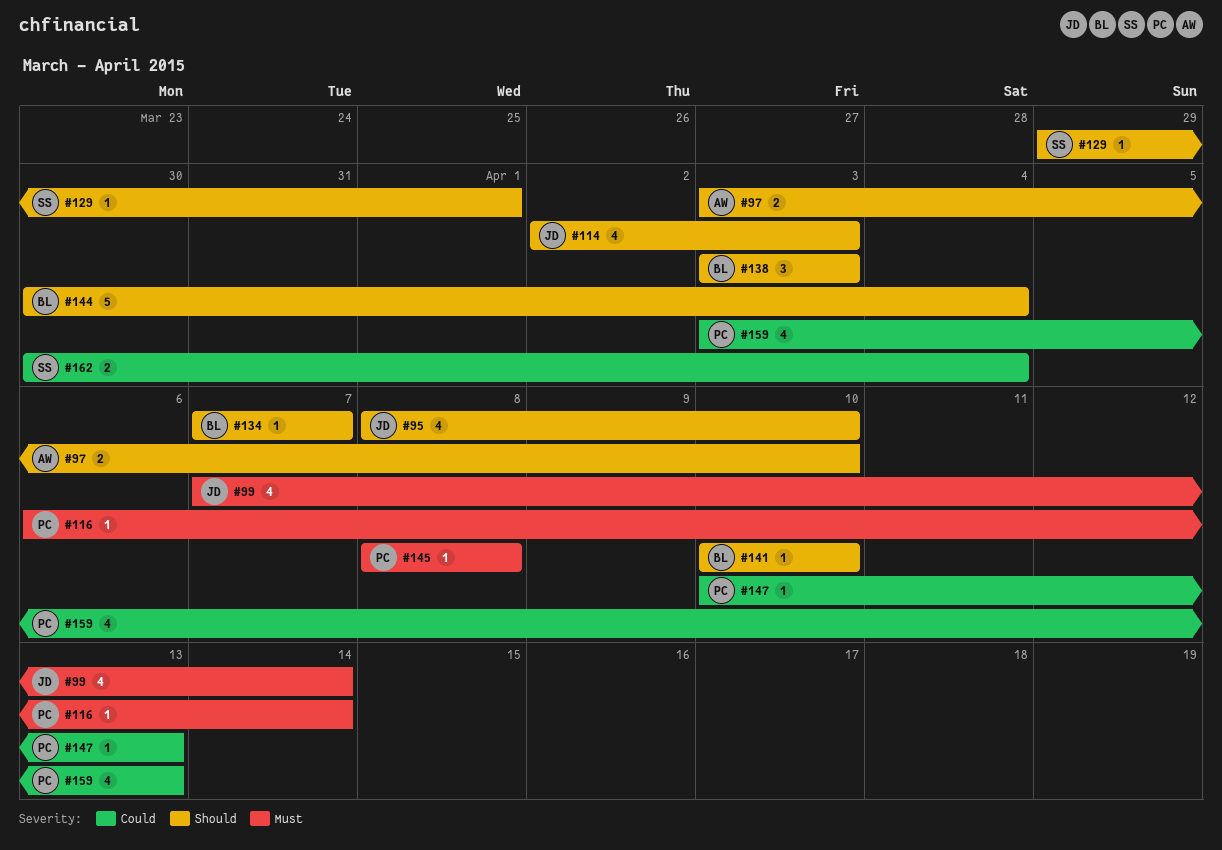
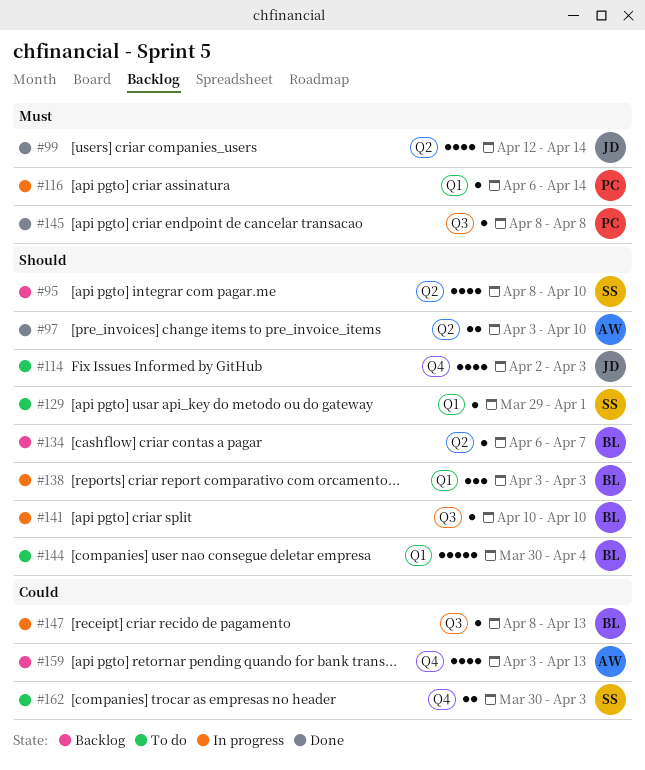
#95, owner: JD -> SS
#99, start: Apr 7 -> Apr 12
#134, start: Apr 7 -> Apr 6
#147, owner: PC -> BL
#147, start: Apr 10 -> Apr 8
#159, owner: PC -> AW
#162, due: Apr 4 -> Apr 3

